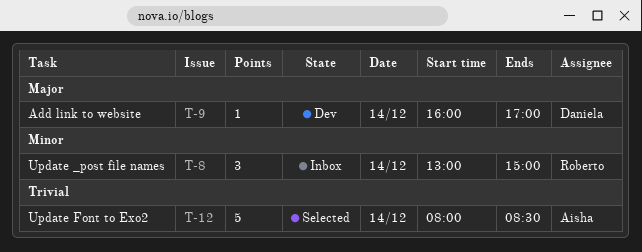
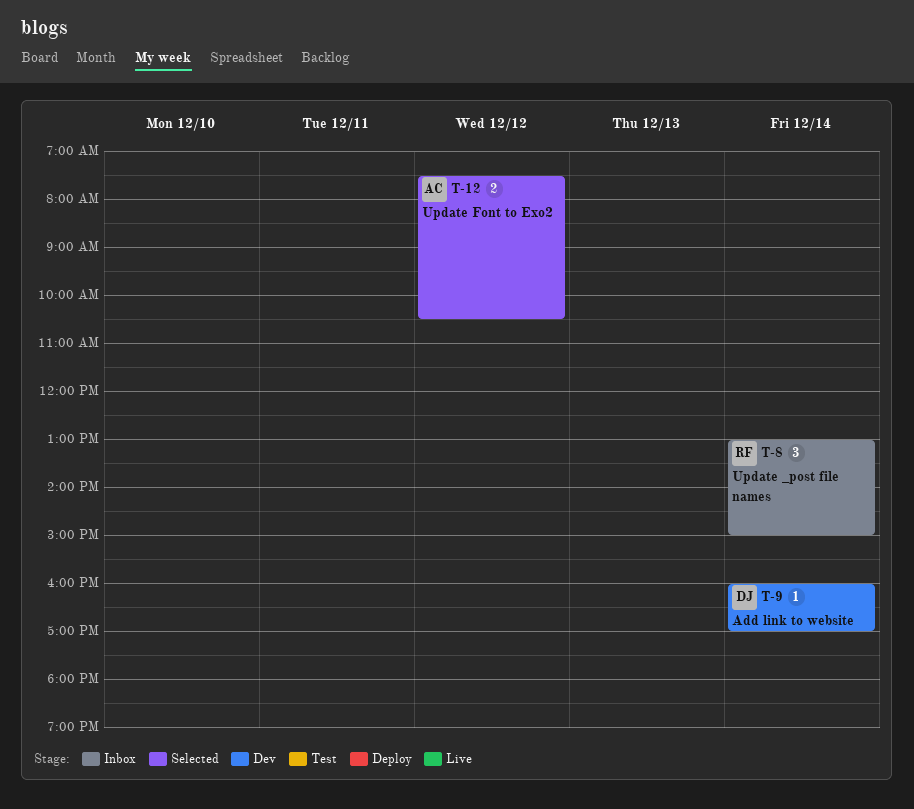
T-12, estimate: 5 -> 2
T-12, day: Dec 14 -> Dec 12
T-12, begins: 08:00 -> 07:30
T-12, ends: 08:30 -> 10:30

